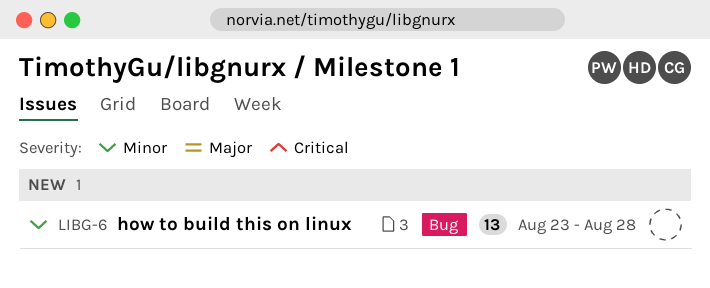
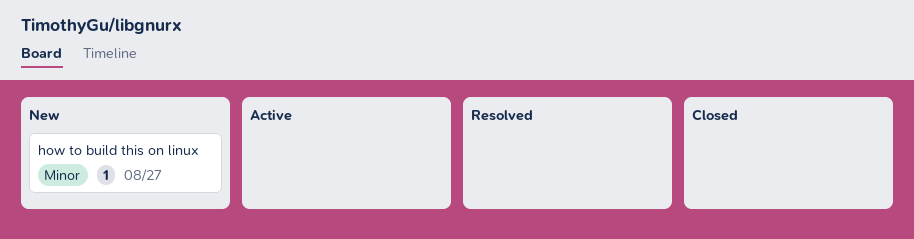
how to build this on linux, estimate: 13 -> 1
how to build this on linux, due: Aug 28 -> Aug 27

